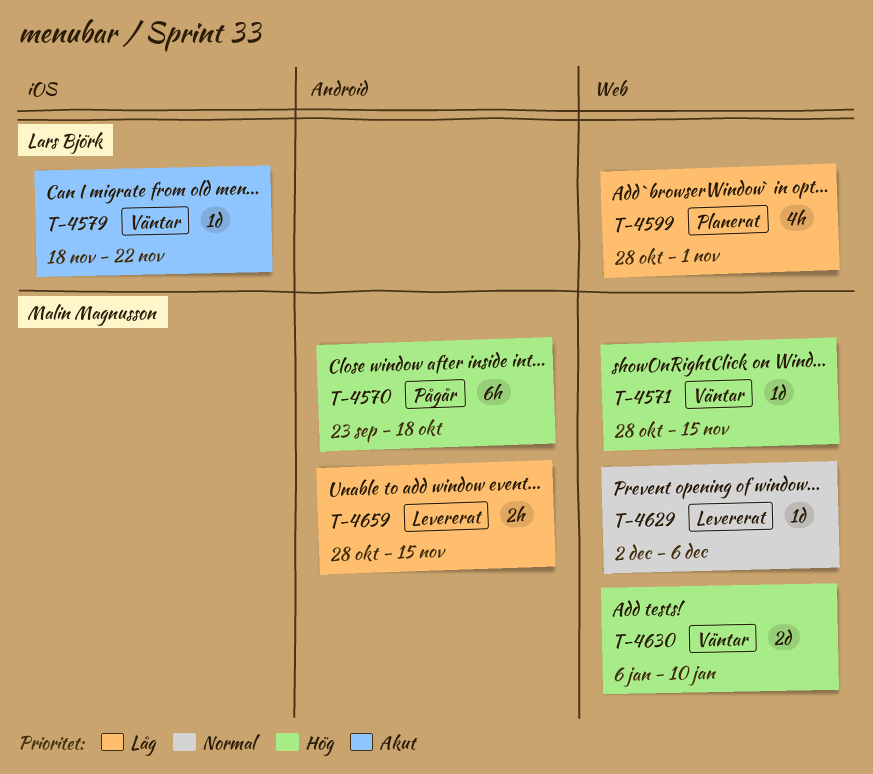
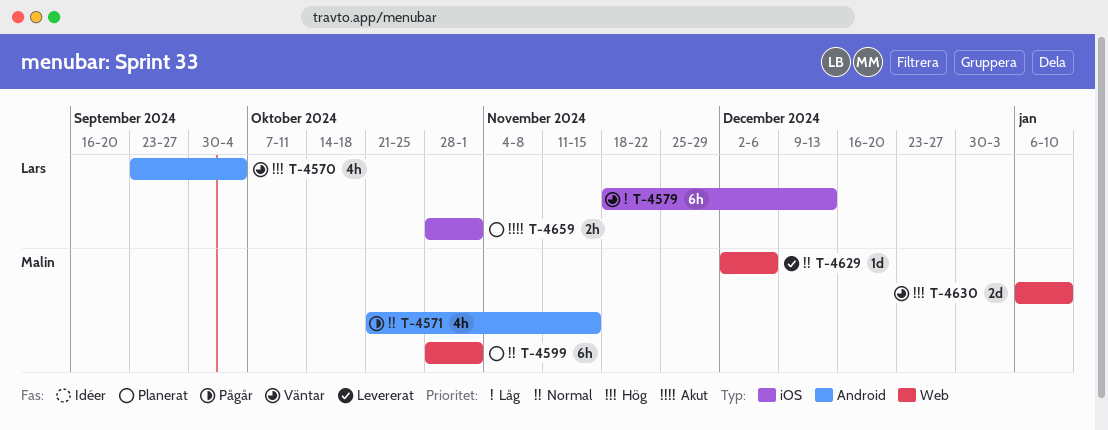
T-4570, status: Pågår -> Väntar
T-4570, owner: Malin Magnusson -> Lars Björk
T-4570, estimate: 6h -> 4h
T-4570, due: Oct 18 -> Oct 4
T-4571, status: Väntar -> Pågår
T-4571, priority: Hög -> Normal
T-4571, label: Web -> Android
T-4571, estimate: 1d -> 4h
T-4571, start: Oct 28 -> Oct 21
T-4579, priority: Akut -> Låg
T-4579, estimate: 1d -> 6h
T-4579, due: Nov 22 -> Dec 13
T-4599, owner: Lars Björk -> Malin Magnusson
T-4599, priority: Låg -> Normal
T-4599, estimate: 4h -> 6h
T-4659, status: Levererat -> Planerat
T-4659, owner: Malin Magnusson -> Lars Björk
T-4659, priority: Låg -> Akut
T-4659, label: Android -> iOS
T-4659, due: Nov 15 -> Nov 1

